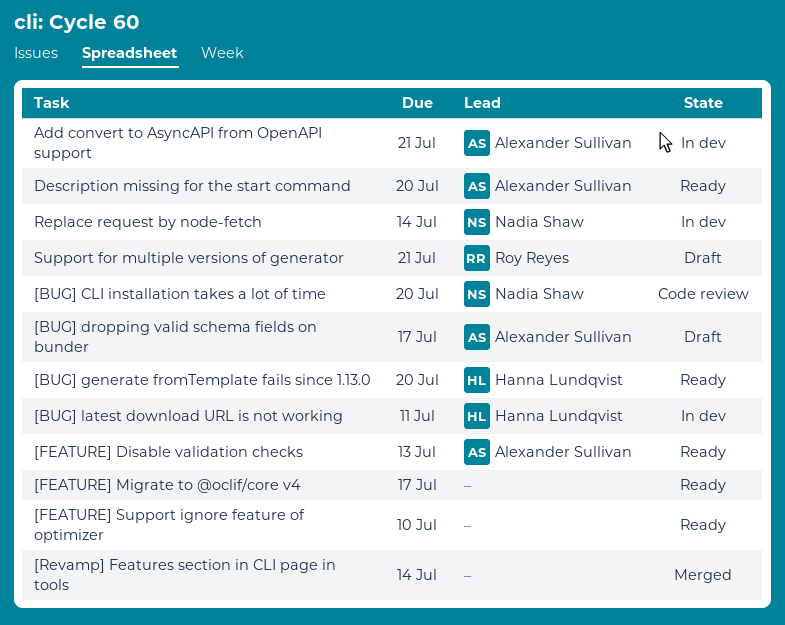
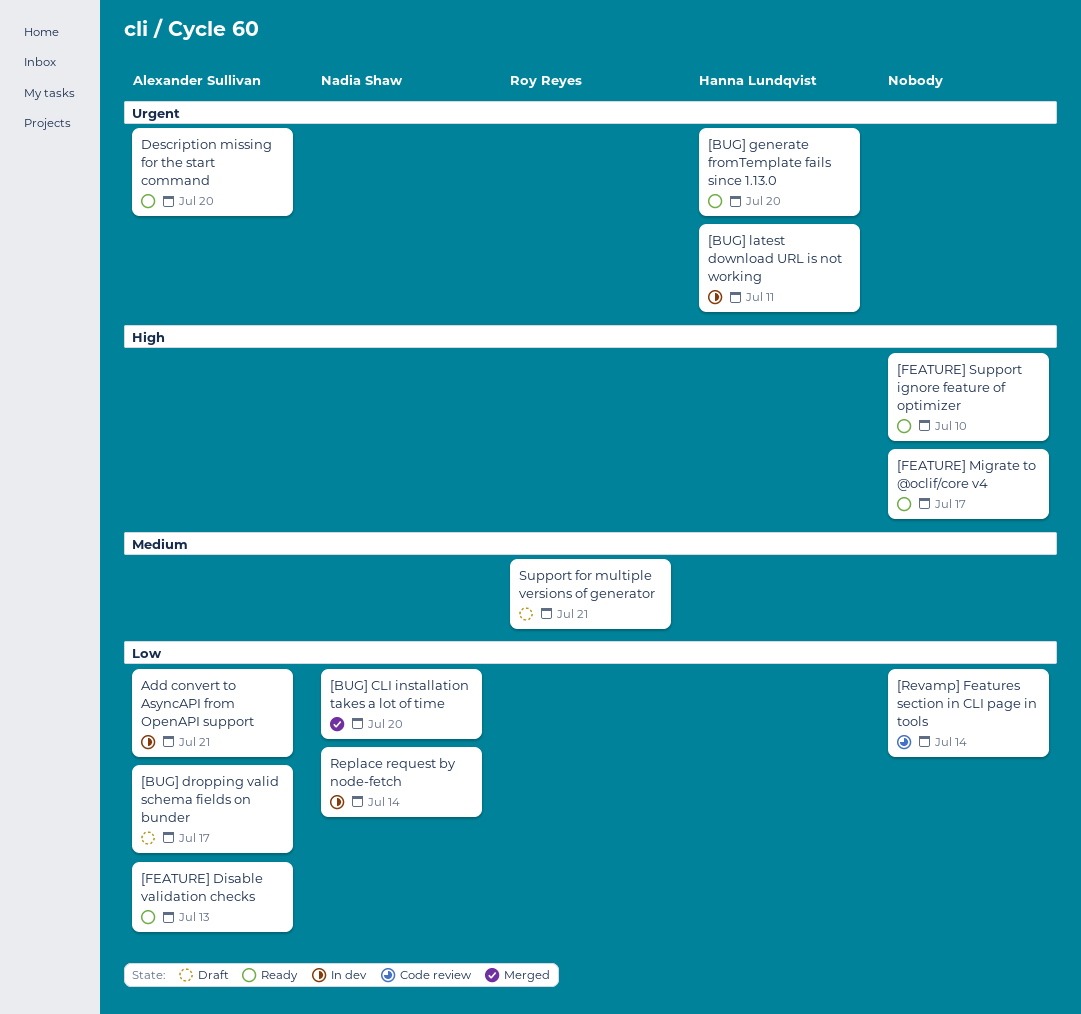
[BUG] CLI installation takes a lot of time, status: Code review -> Merged
[Revamp] Features section in CLI page in tools, status: Merged -> Code review

